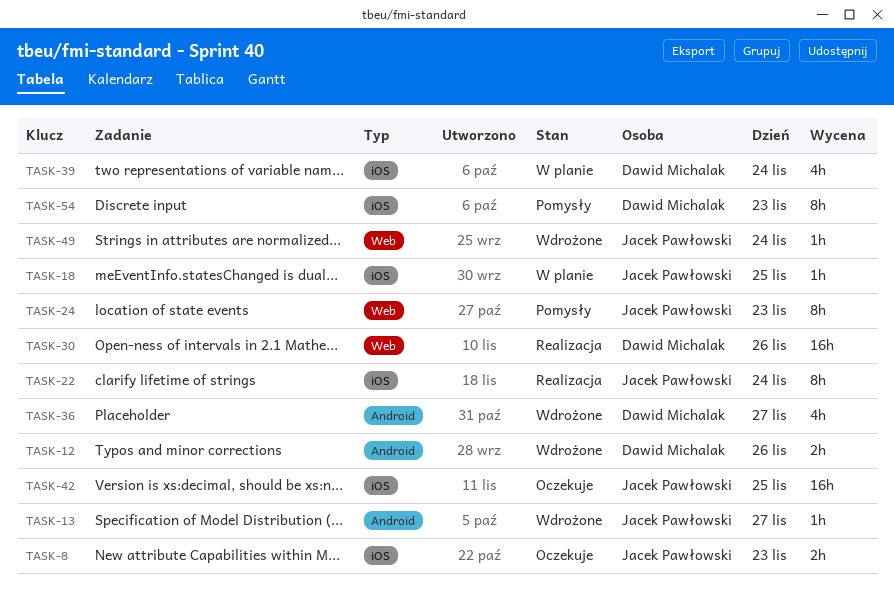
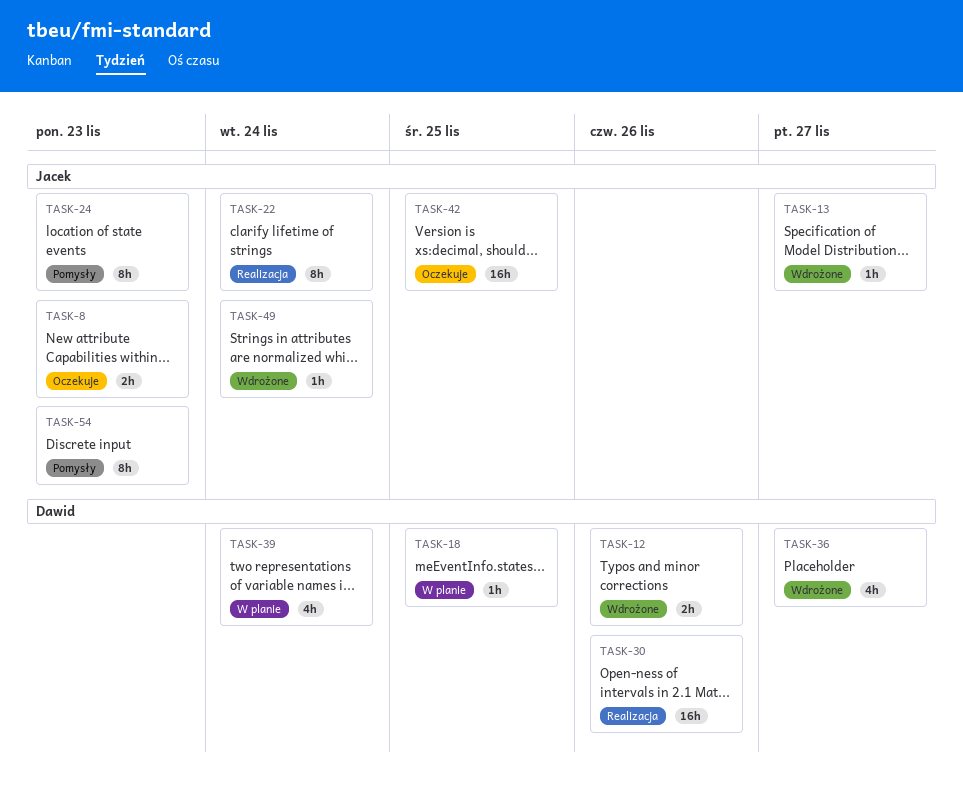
TASK-18, owner: Jacek Pawłowski -> Dawid Michalak
TASK-54, owner: Dawid Michalak -> Jacek Pawłowski

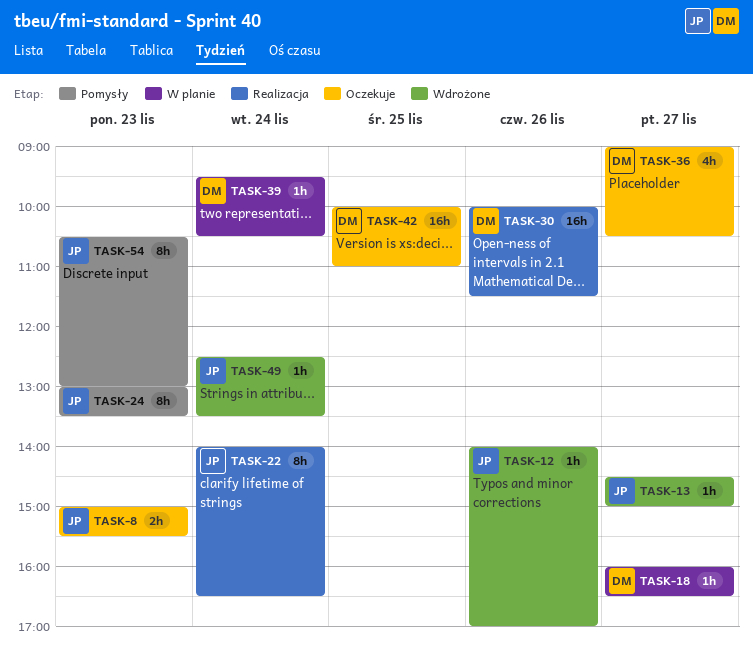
TASK-12, owner: Dawid -> Jacek
TASK-12, estimate: 2h -> 1h
TASK-18, day: Nov 25 -> Nov 27
TASK-36, status: Wdrożone -> Oczekuje
TASK-39, estimate: 4h -> 1h
TASK-42, owner: Jacek -> Dawid

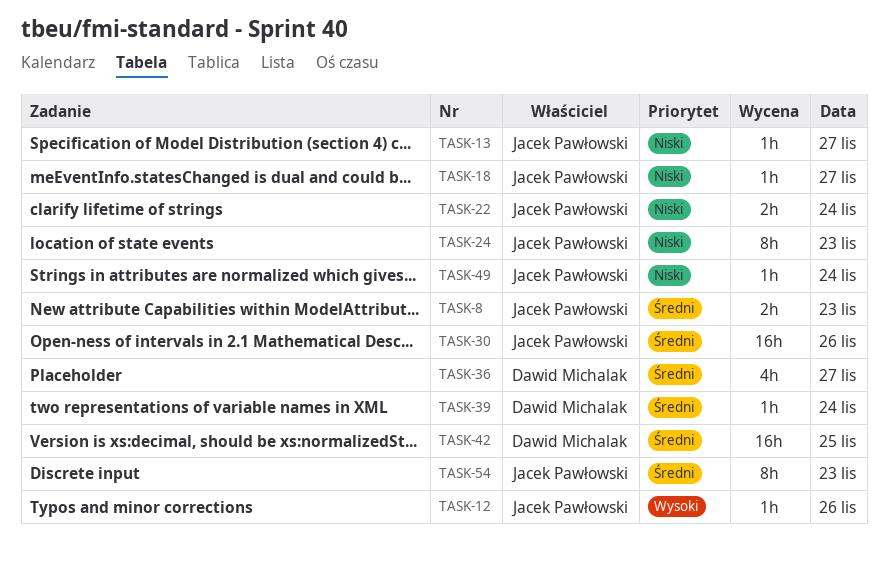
TASK-18, owner: Dawid Michalak -> Jacek Pawłowski
TASK-22, estimate: 8h -> 2h
TASK-30, owner: Dawid Michalak -> Jacek Pawłowski

